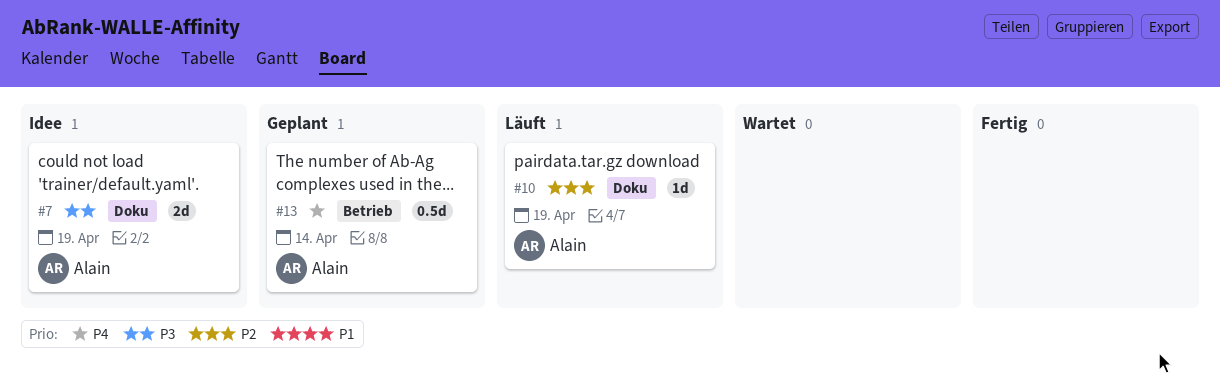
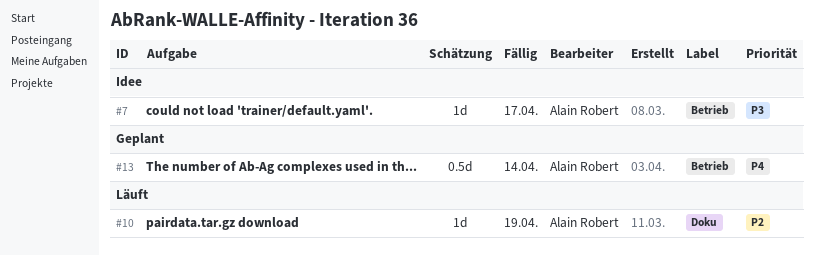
#7, label: Doku -> Betrieb
#7, estimate: 2d -> 1d
#7, due: Apr 19 -> Apr 17

